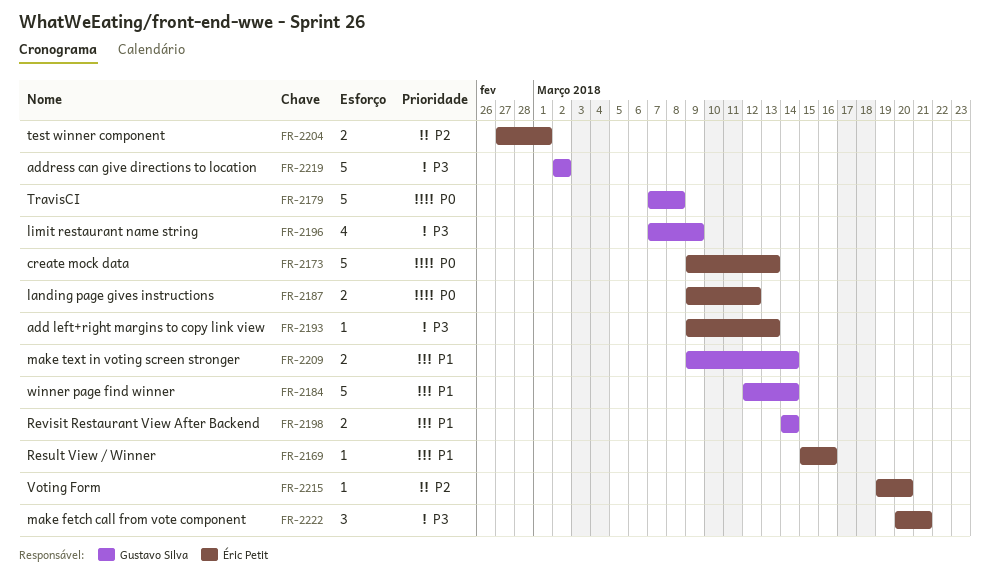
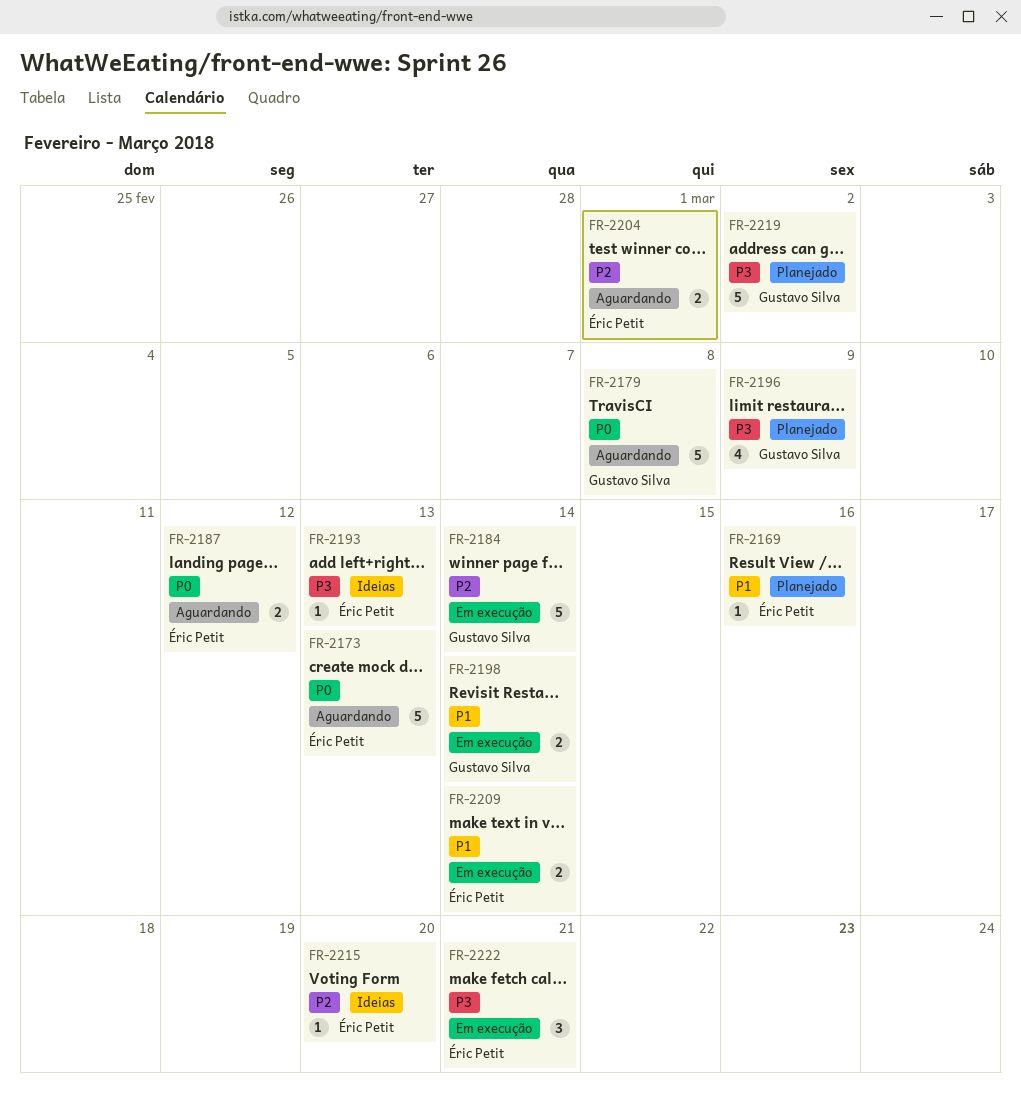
FR-2184, priority: P1 -> P2
FR-2209, owner: Gustavo Silva -> Éric Petit

